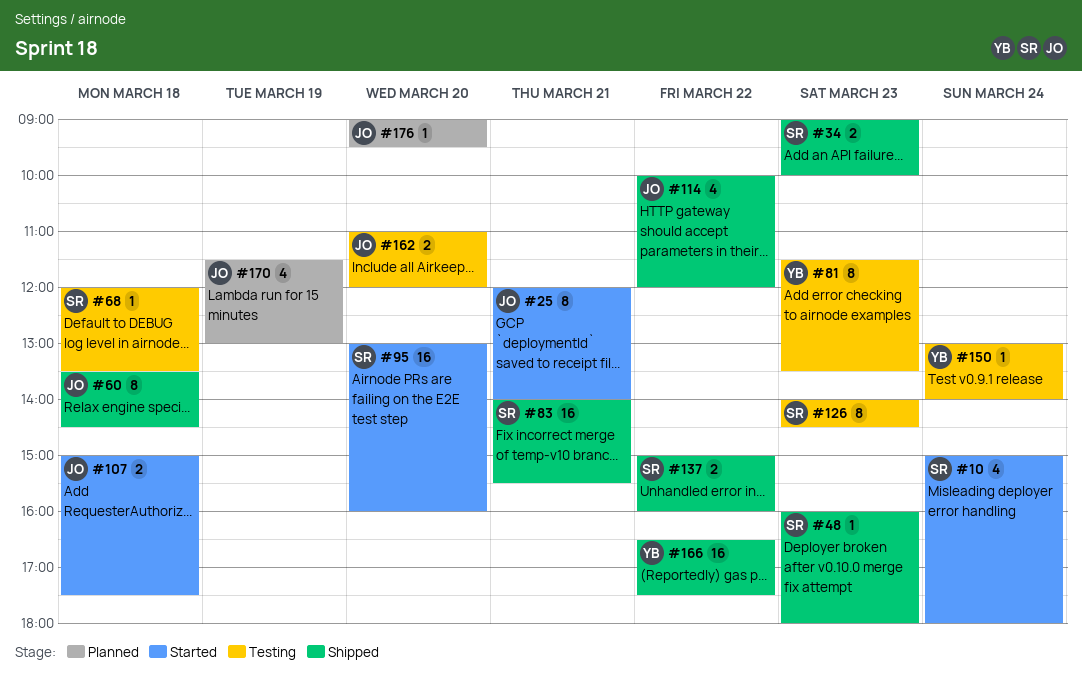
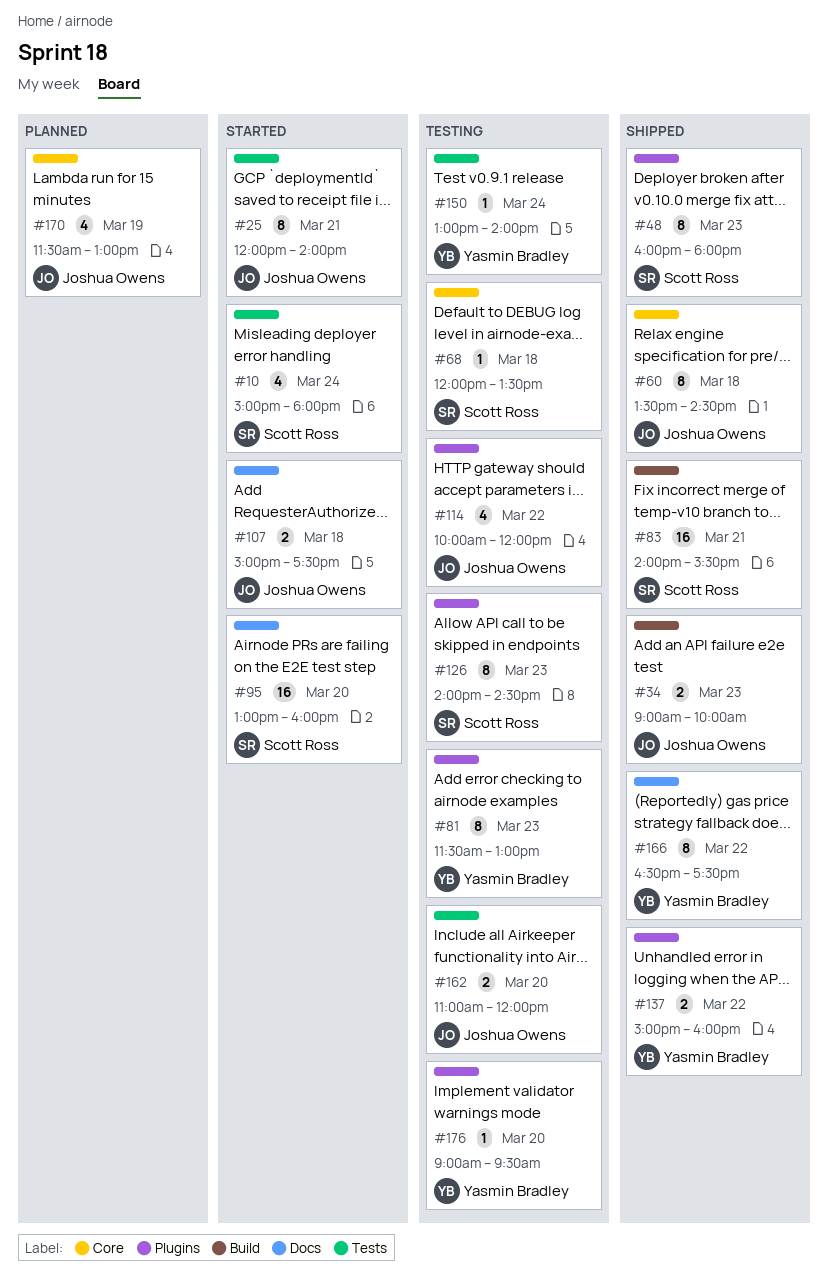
#34, owner: Scott Ross -> Joshua Owens
#48, estimate: 1 -> 8
#81, ends: 13:30 -> 13:00
#114, status: Shipped -> Testing
#137, owner: Scott Ross -> Yasmin Bradley
#166, estimate: 16 -> 8
#176, status: Planned -> Testing
#176, owner: Joshua Owens -> Yasmin Bradley

